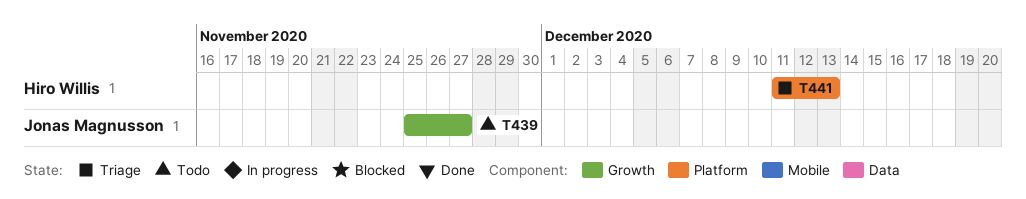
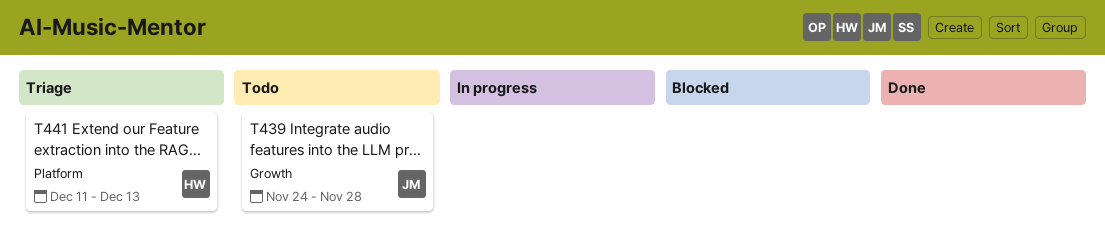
T439, start: Nov 25 -> Nov 24
T439, due: Nov 27 -> Nov 28

